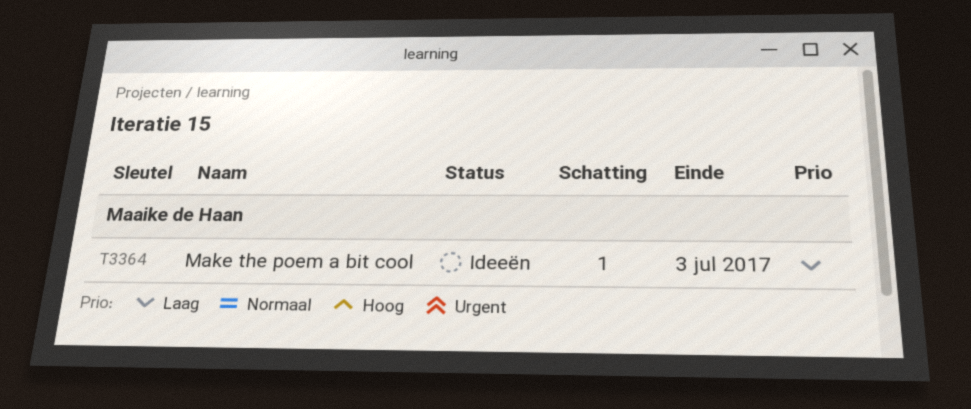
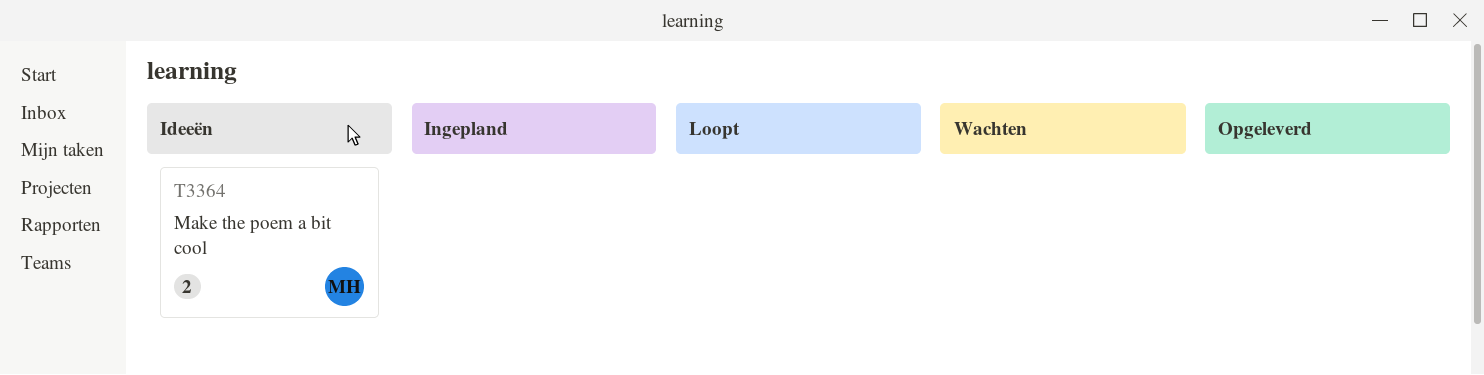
T3364, estimate: 1 -> 2

